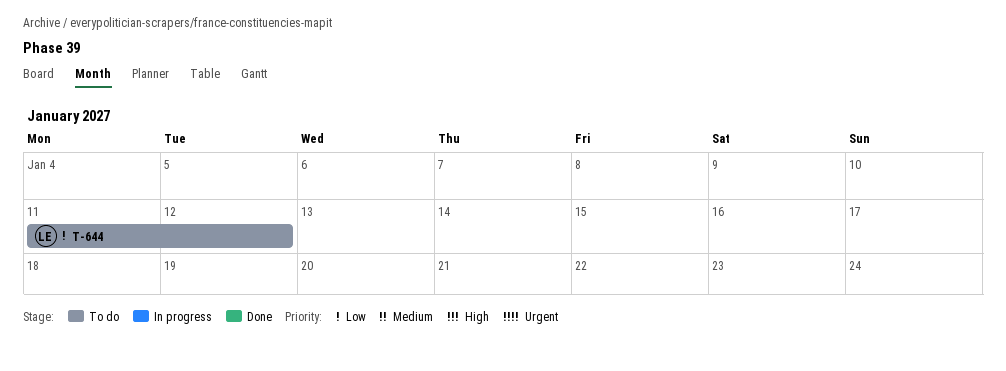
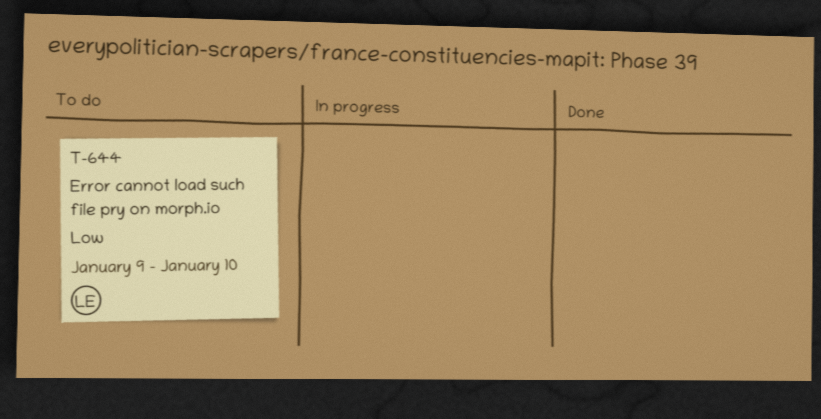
T-644, start: Jan 11 -> Jan 9
T-644, due: Jan 12 -> Jan 10

